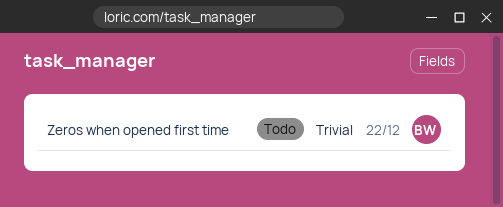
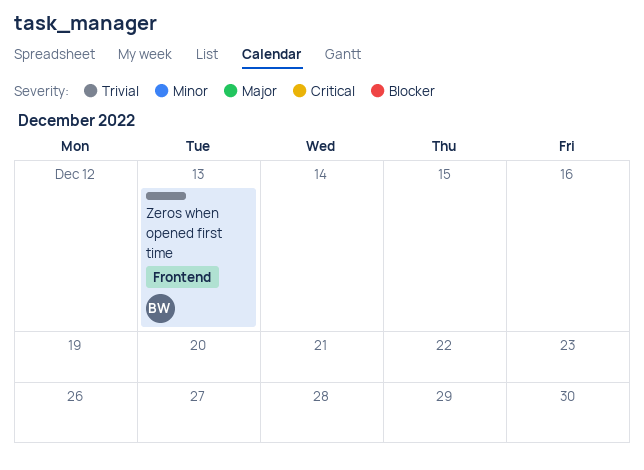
Zeros when opened first time, due: Dec 22 -> Dec 13

